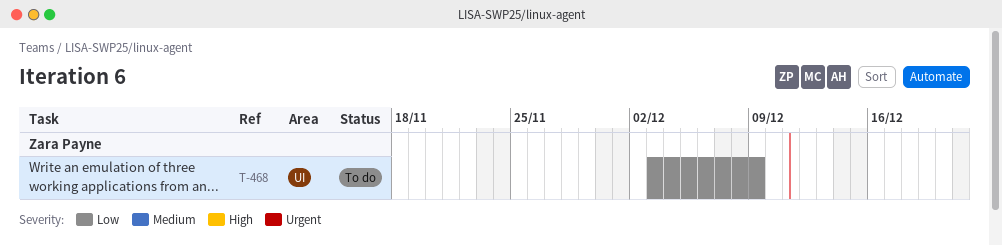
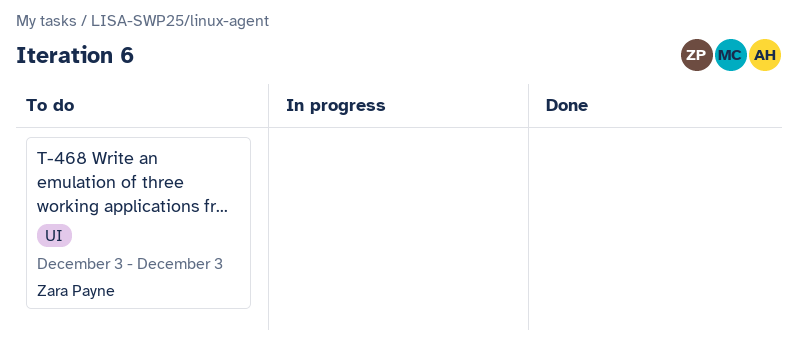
T-468, due: Dec 9 -> Dec 3

